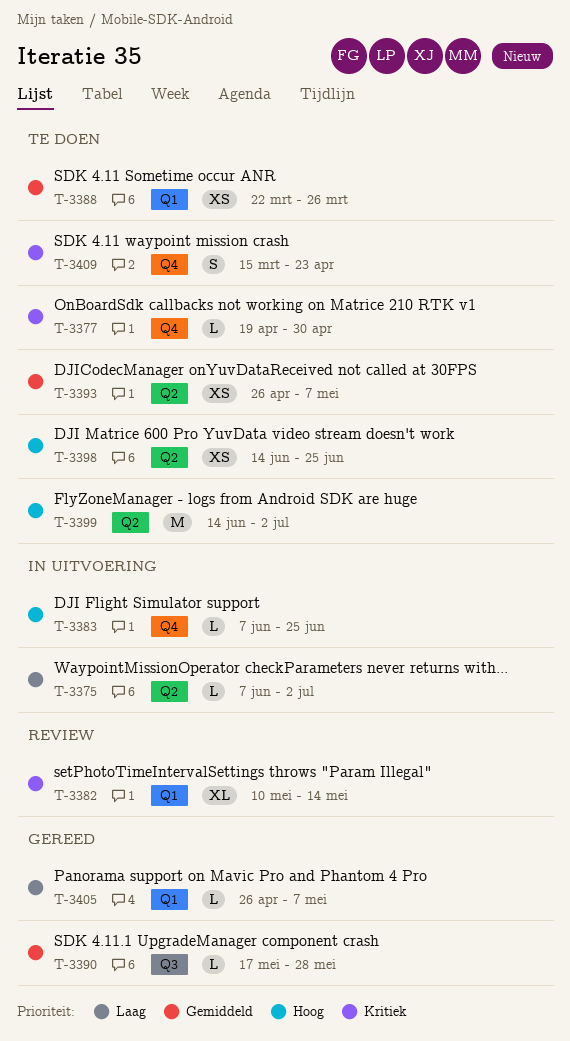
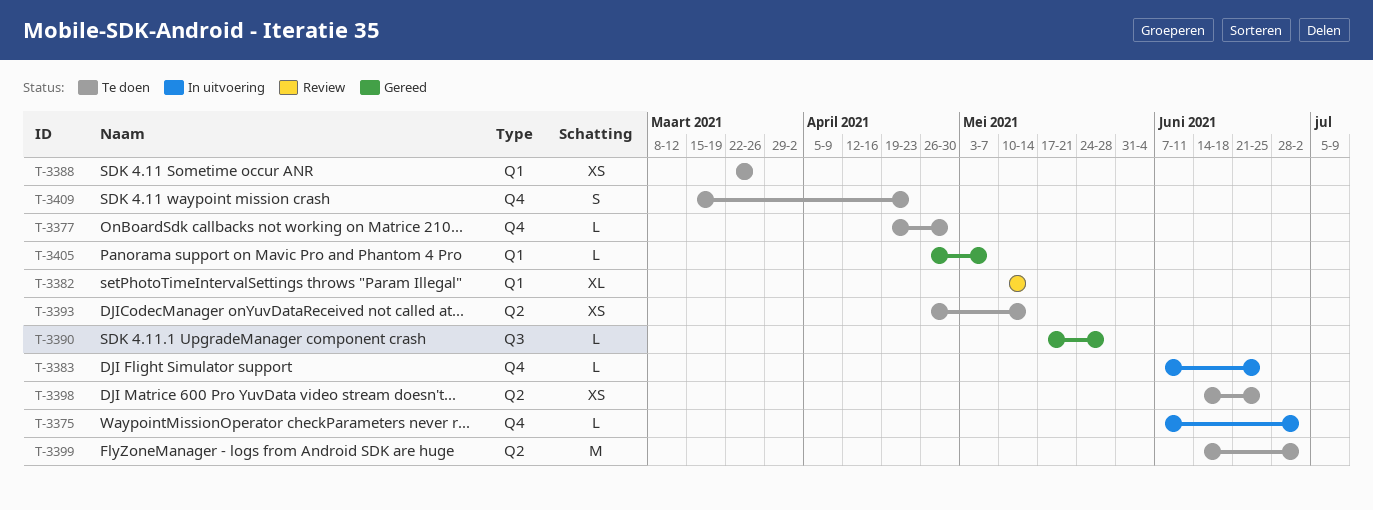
T-3375, label: Q2 -> Q4
T-3393, due: May 7 -> May 14

